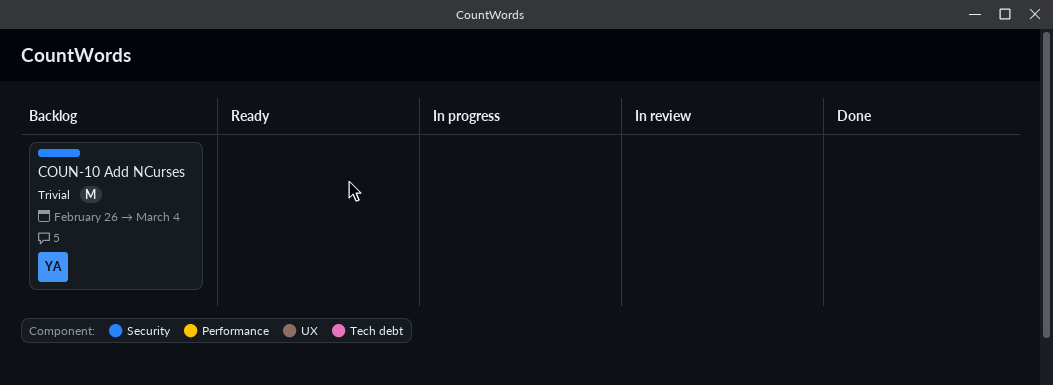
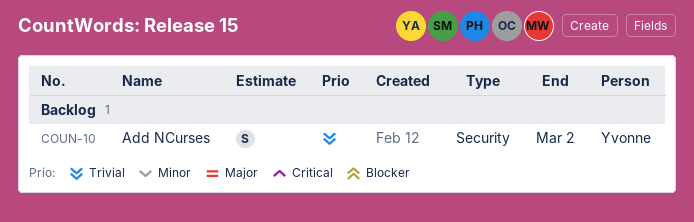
COUN-10, estimate: M -> S
COUN-10, due: Mar 4 -> Mar 2

